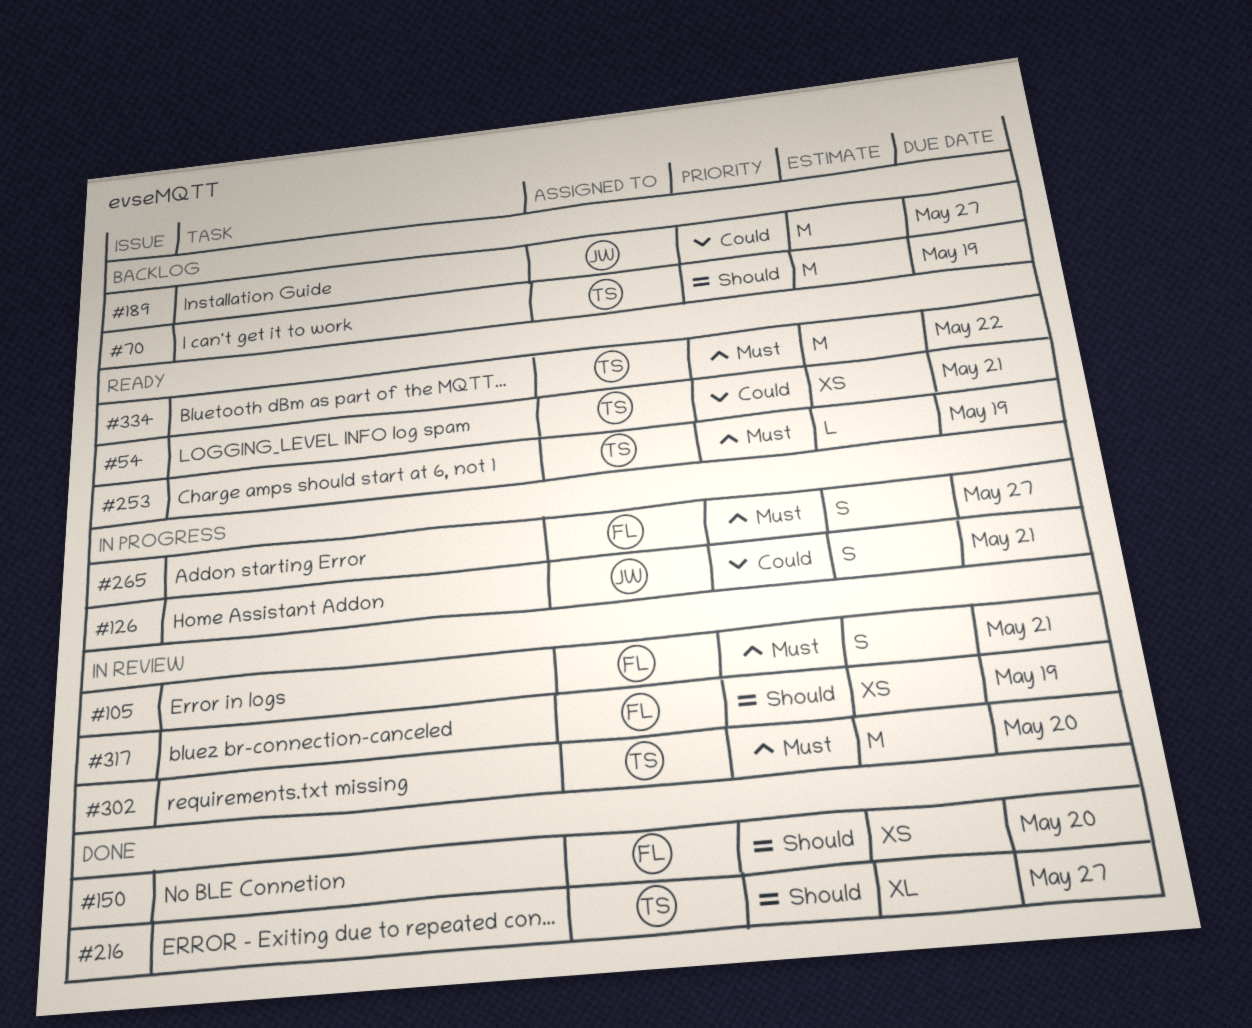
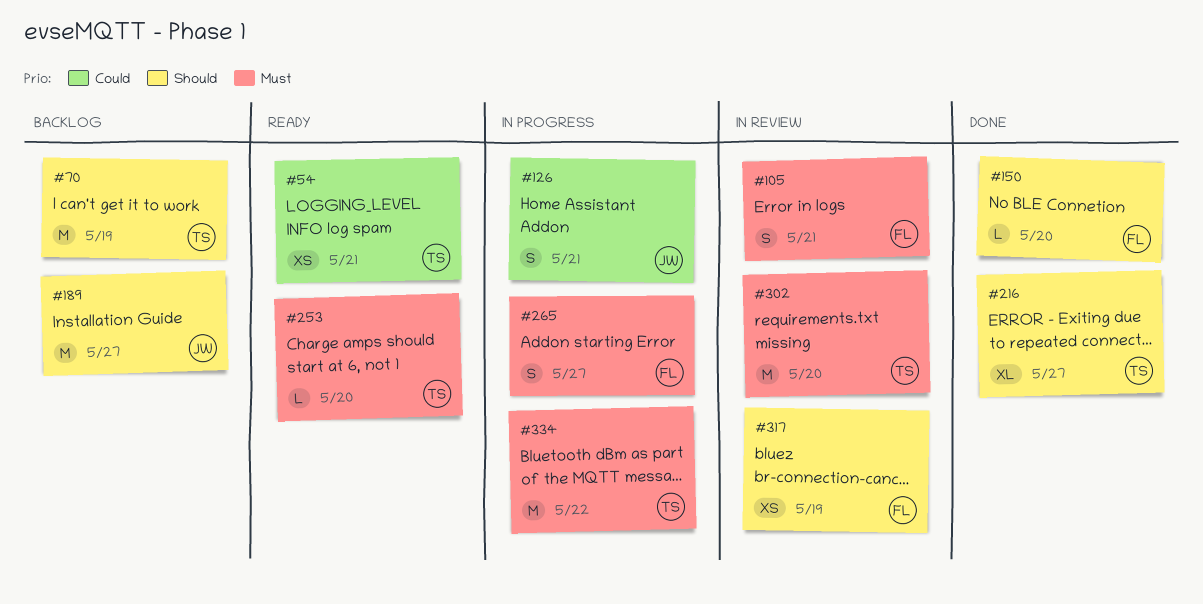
#150, estimate: XS -> L
#189, priority: Could -> Should
#253, due: May 19 -> May 20
#334, status: Ready -> In progress

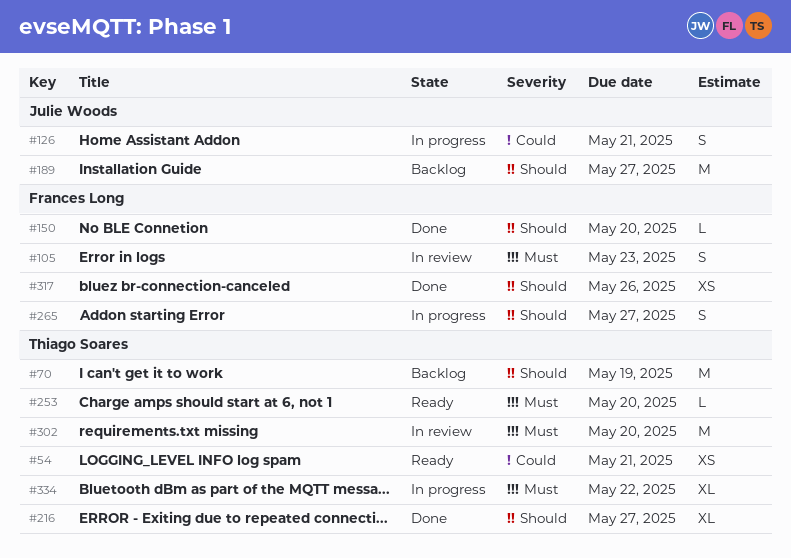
#105, due: May 21 -> May 23
#265, priority: Must -> Should
#317, status: In review -> Done
#317, due: May 19 -> May 26
#334, estimate: M -> XL

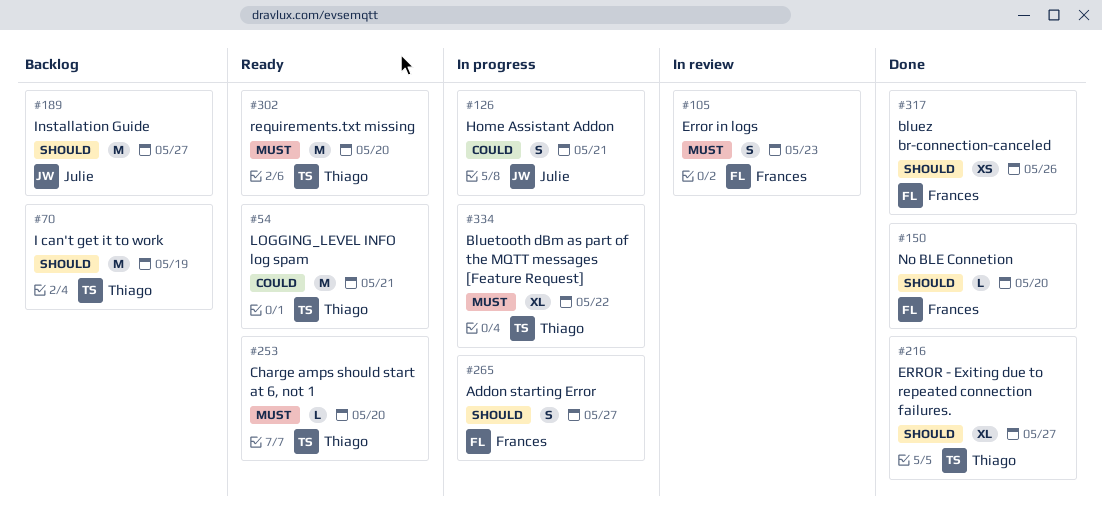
#54, estimate: XS -> M
#302, status: In review -> Ready

